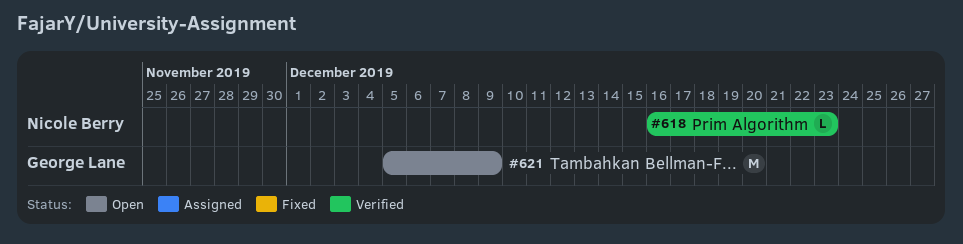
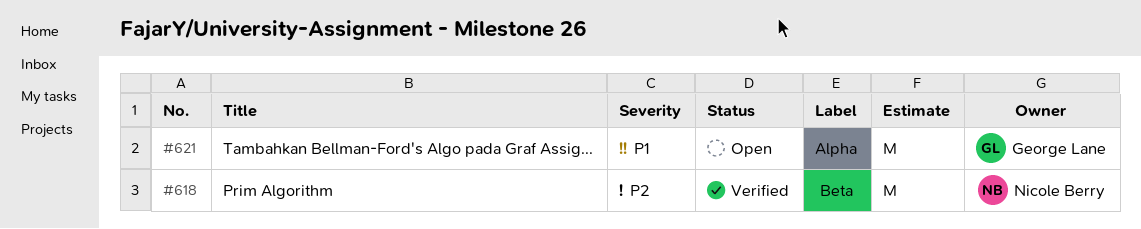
#618, estimate: L -> M

